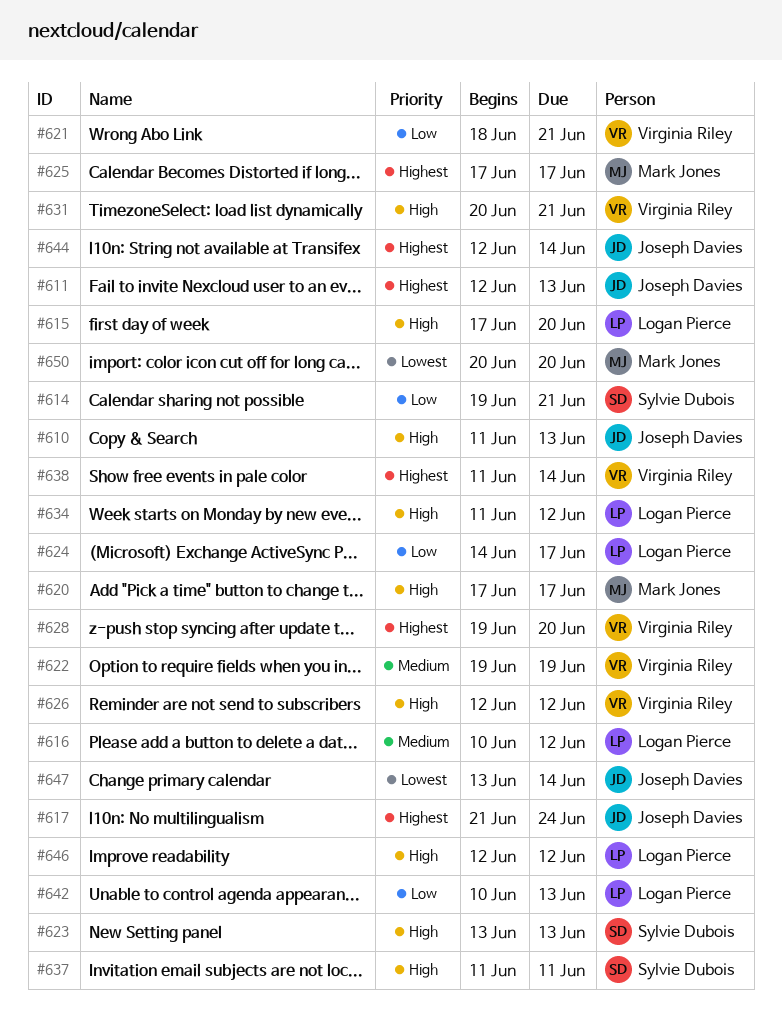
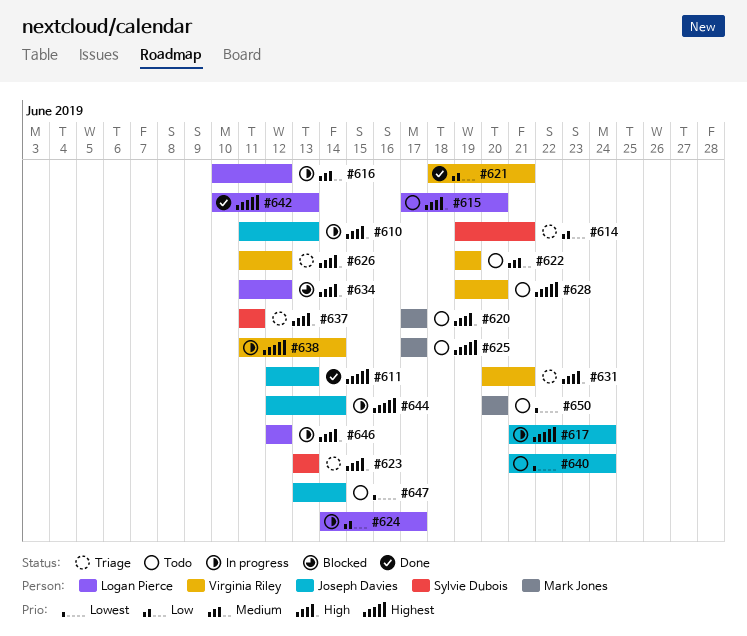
#626, start: Jun 12 -> Jun 11
#640: none -> present
#642, priority: Low -> Highest

